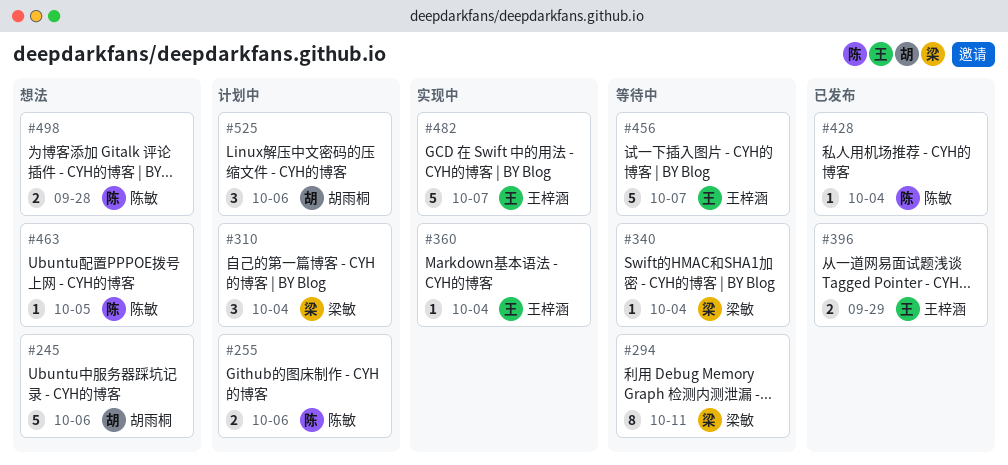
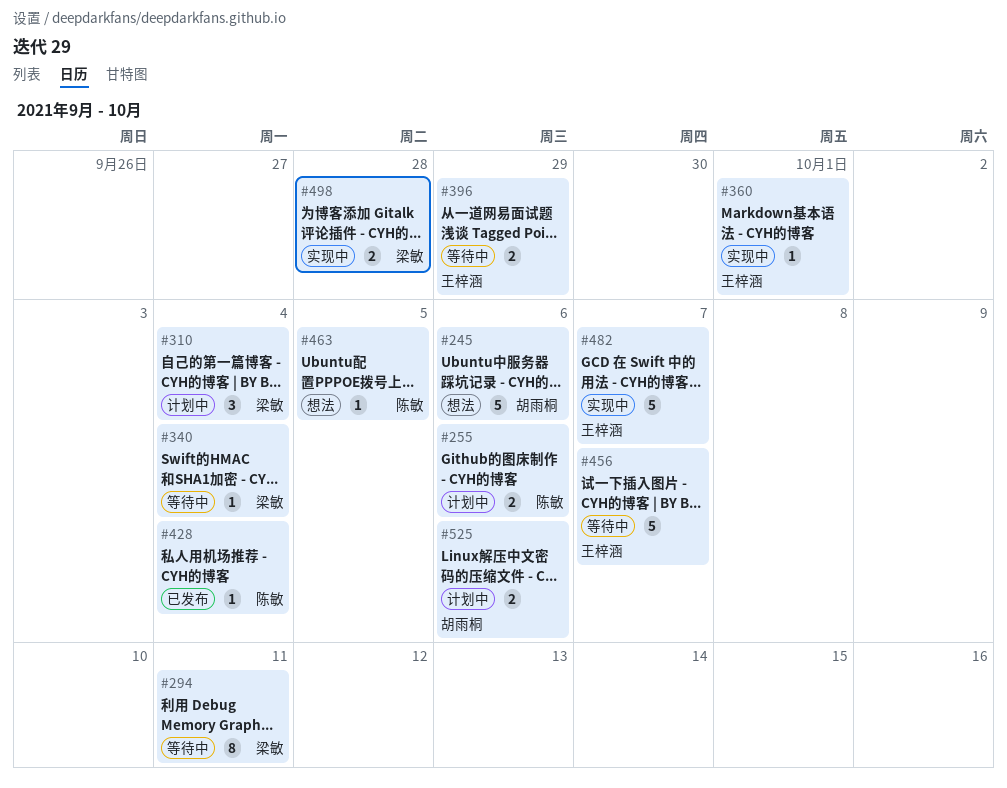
#360, due: Oct 4 -> Oct 1
#396, status: 已发布 -> 等待中
#498, status: 想法 -> 实现中
#498, owner: 陈敏 -> 梁敏
#525, estimate: 3 -> 2

